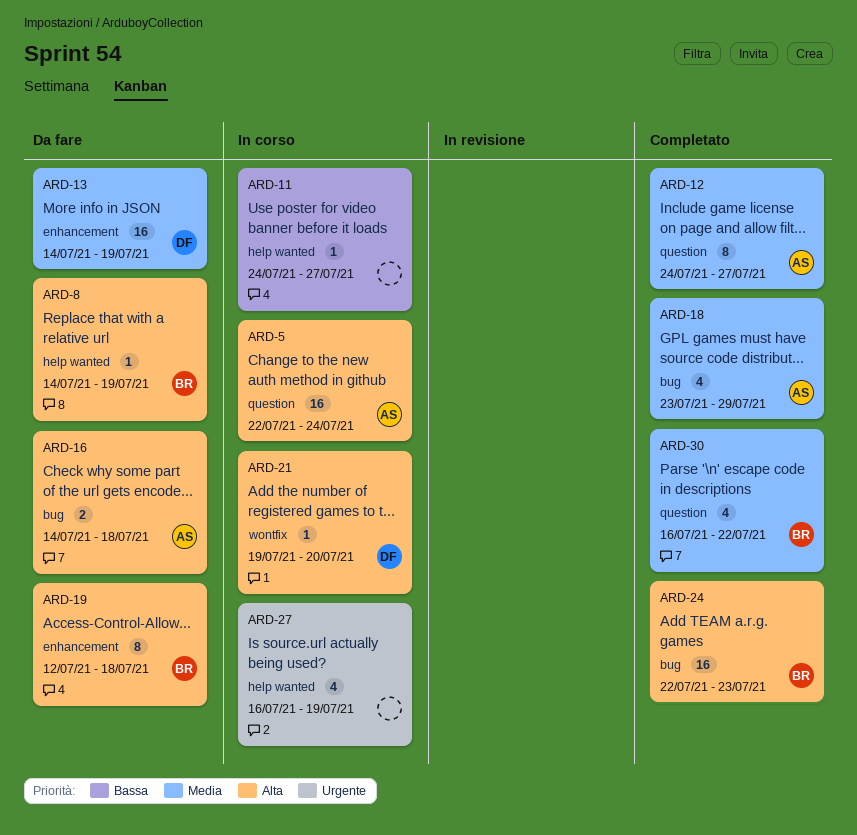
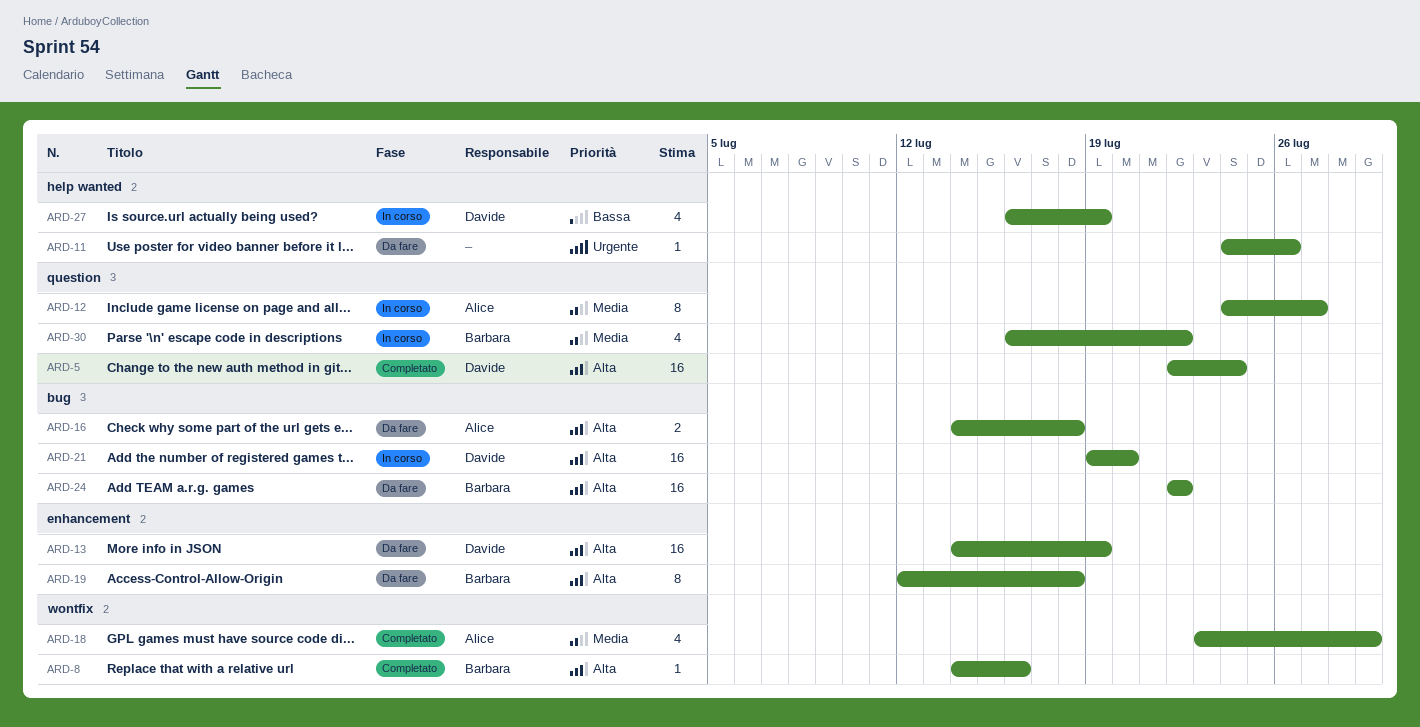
ARD-5, status: In corso -> Completato
ARD-5, owner: Alice -> Davide
ARD-8, status: Da fare -> Completato
ARD-8, label: help wanted -> wontfix
ARD-8, due: Jul 19 -> Jul 16
ARD-11, status: In corso -> Da fare
ARD-11, priority: Bassa -> Urgente
ARD-11, due: Jul 27 -> Jul 26
ARD-12, status: Completato -> In corso
ARD-13, priority: Media -> Alta
ARD-18, label: bug -> wontfix
ARD-21, label: wontfix -> bug
ARD-21, estimate: 1 -> 16
ARD-24, status: Completato -> Da fare
ARD-24, due: Jul 23 -> Jul 22
ARD-27, owner: none -> Davide
ARD-27, priority: Urgente -> Bassa
ARD-30, status: Completato -> In corso

